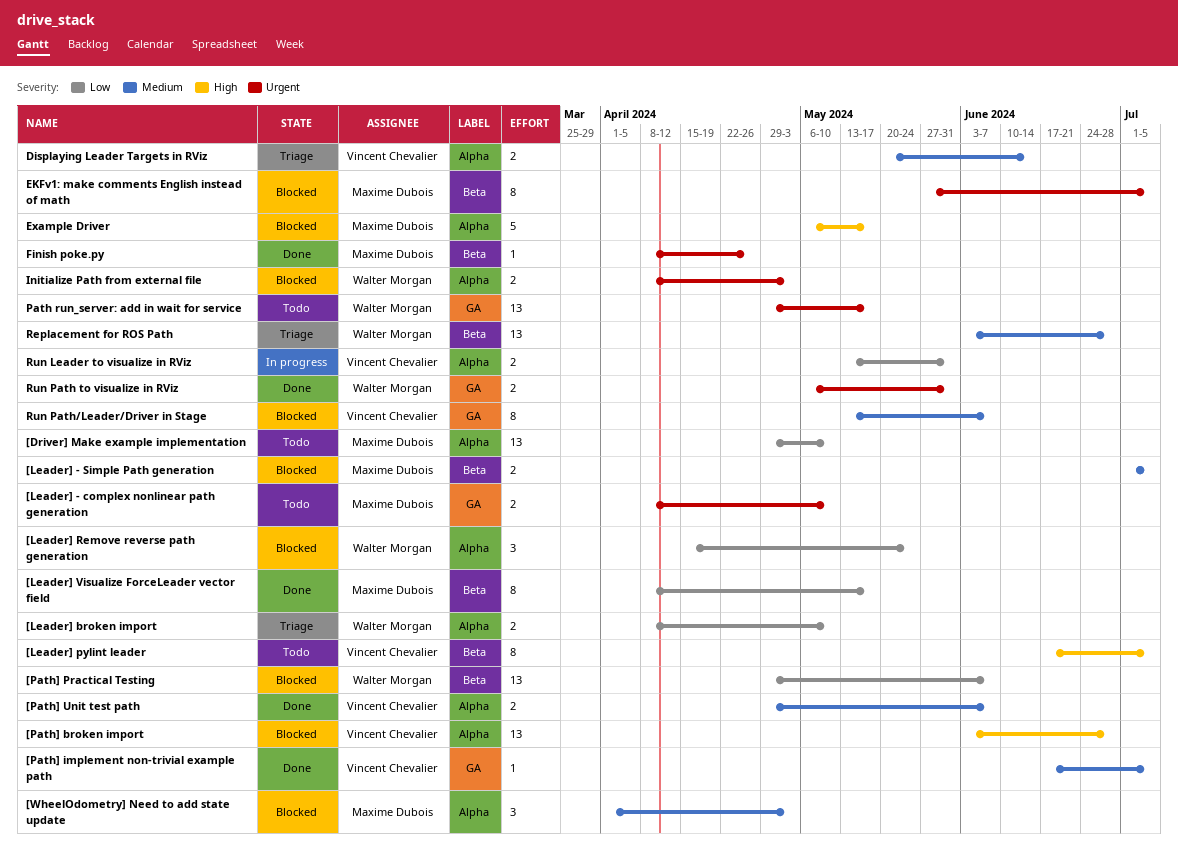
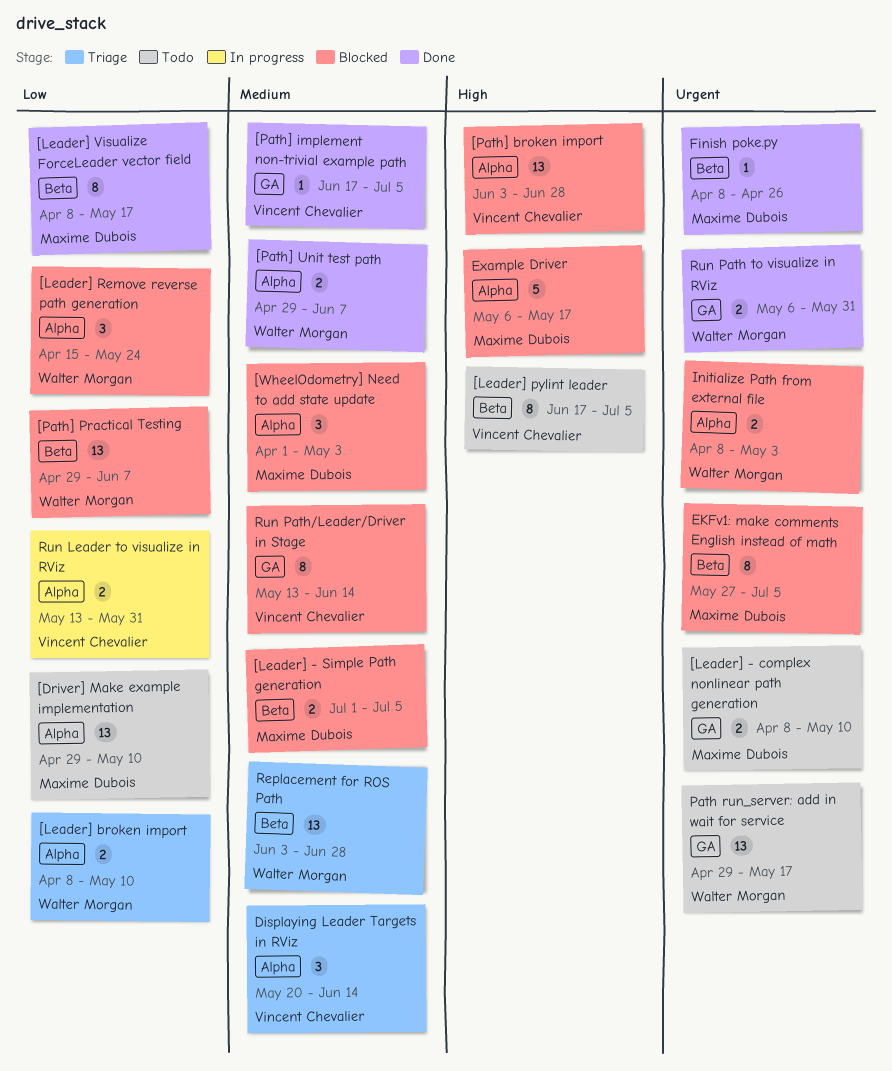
[Path] Unit test path, owner: Vincent Chevalier -> Walter Morgan
Displaying Leader Targets in RViz, estimate: 2 -> 3
Run Path/Leader/Driver in Stage, due: Jun 7 -> Jun 14

